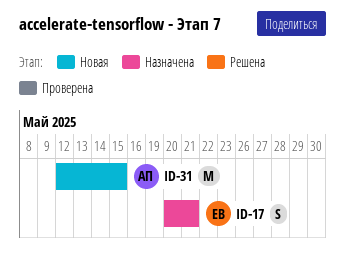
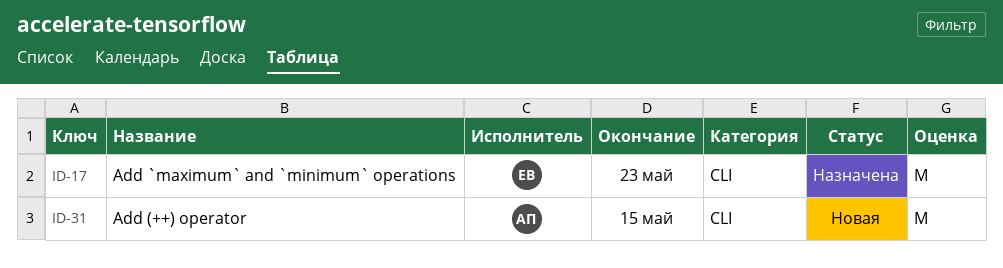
ID-17, estimate: S -> M
ID-17, due: May 21 -> May 23

